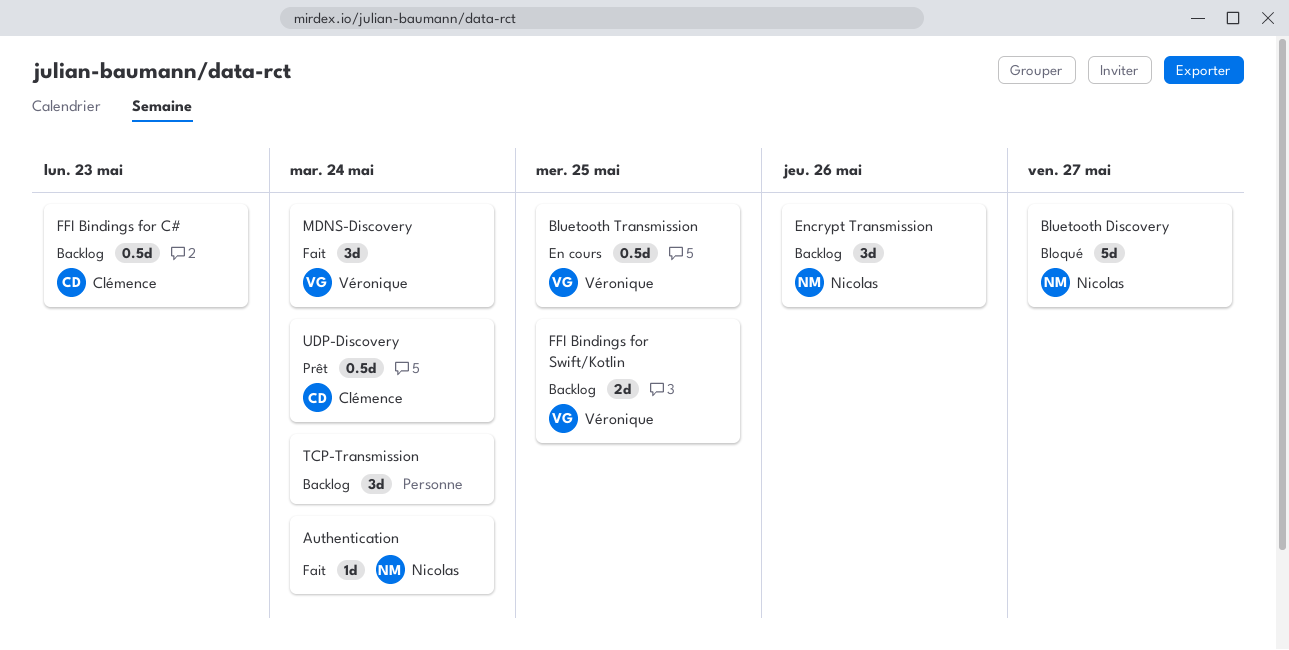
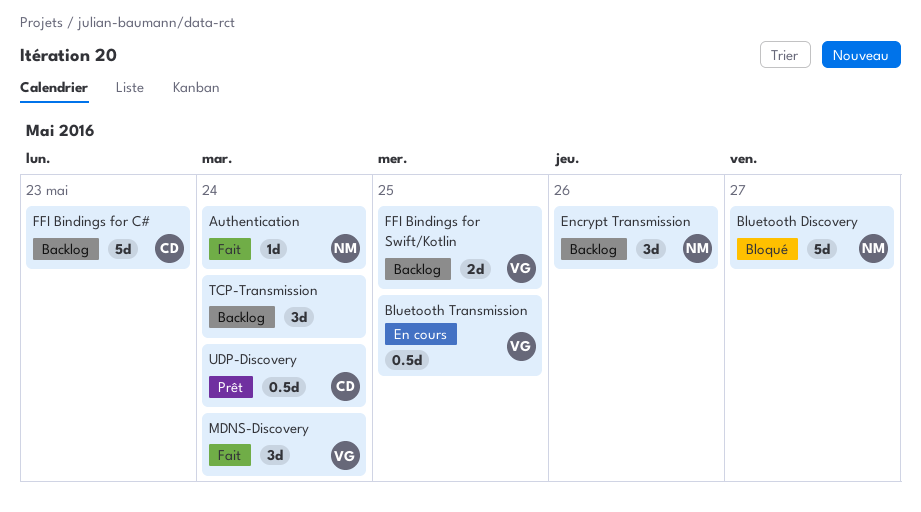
FFI Bindings for C#, estimate: 0.5d -> 5d

